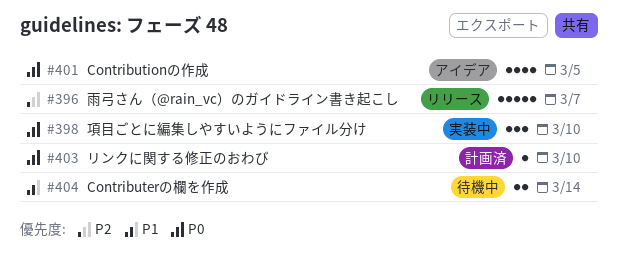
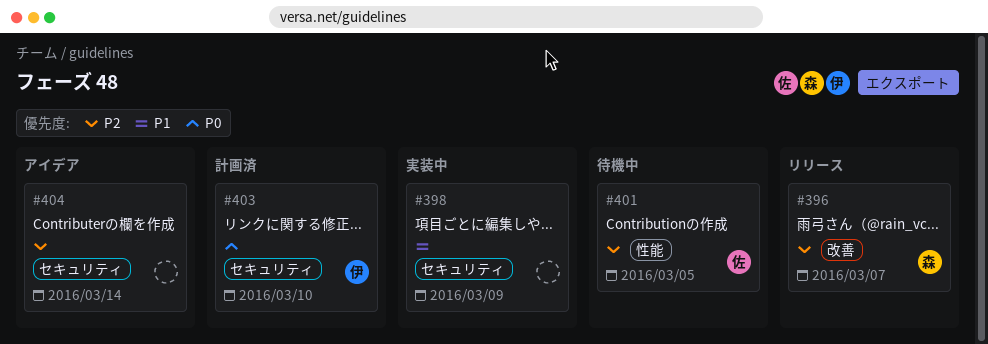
#398, priority: P0 -> P1
#398, due: Mar 10 -> Mar 9
#401, status: アイデア -> 待機中
#401, priority: P0 -> P2
#404, status: 待機中 -> アイデア
#404, priority: P1 -> P2

